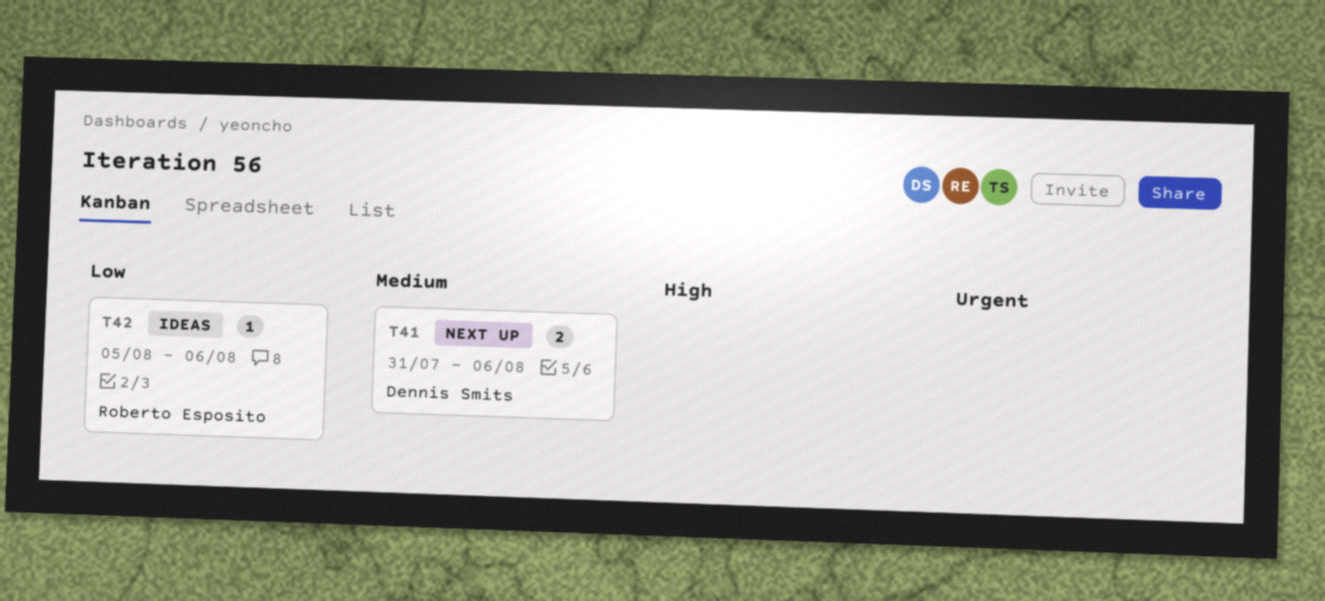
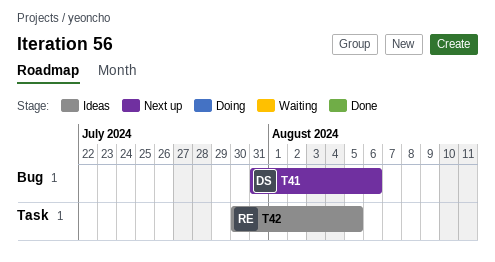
T42, start: Aug 5 -> Jul 30
T42, due: Aug 6 -> Aug 5

